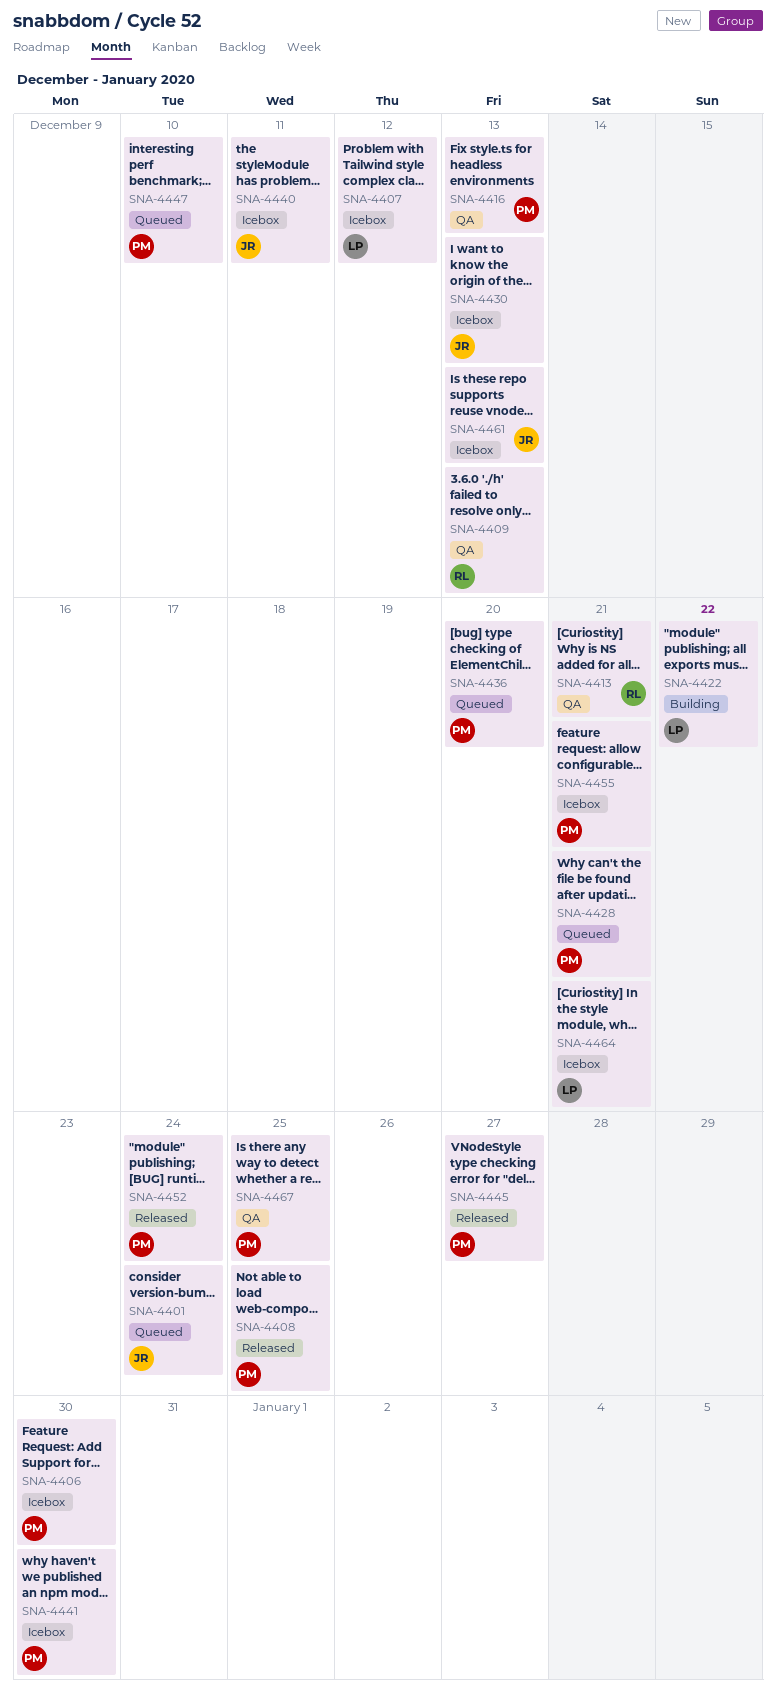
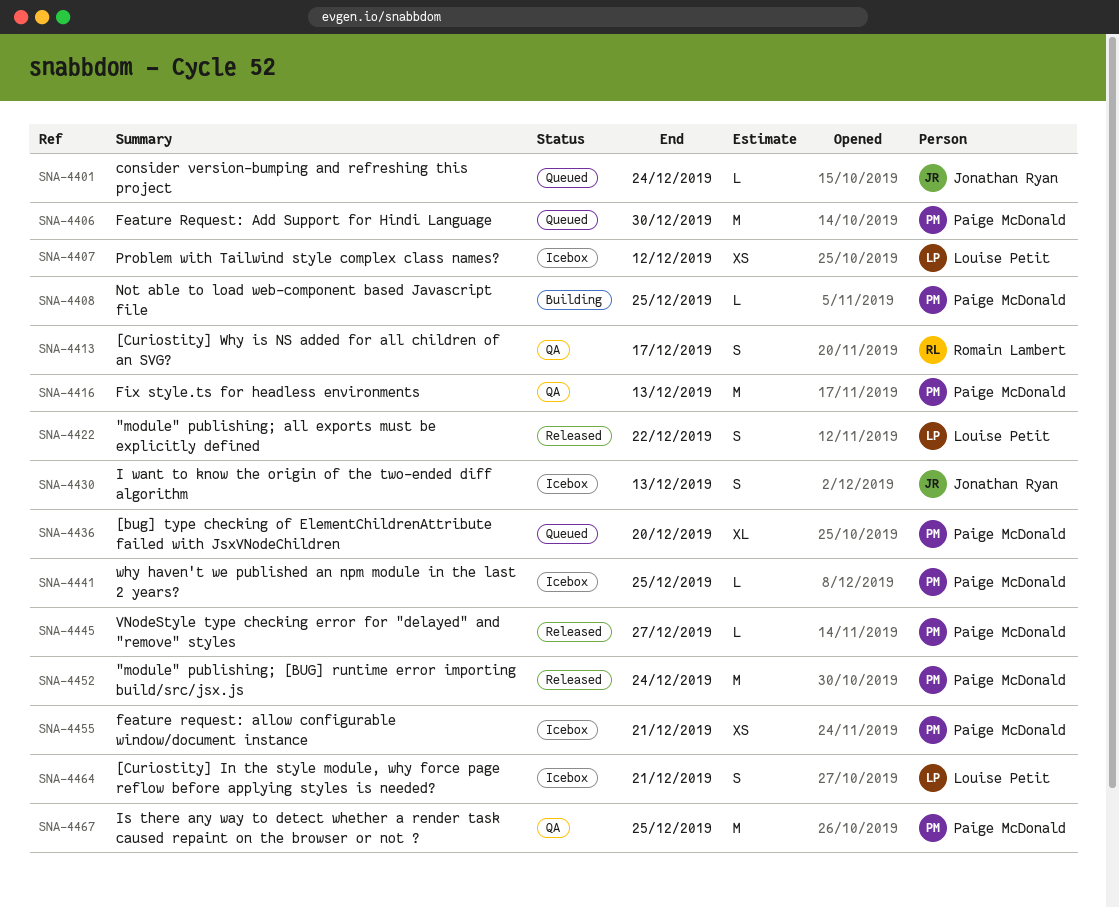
SNA-4406, status: Icebox -> Queued
SNA-4408, status: Released -> Building
SNA-4409: present -> none
SNA-4413, due: Dec 21 -> Dec 17
SNA-4422, status: Building -> Released
SNA-4428: present -> none
SNA-4440: present -> none
SNA-4441, due: Dec 30 -> Dec 25
SNA-4447: present -> none
SNA-4461: present -> none

